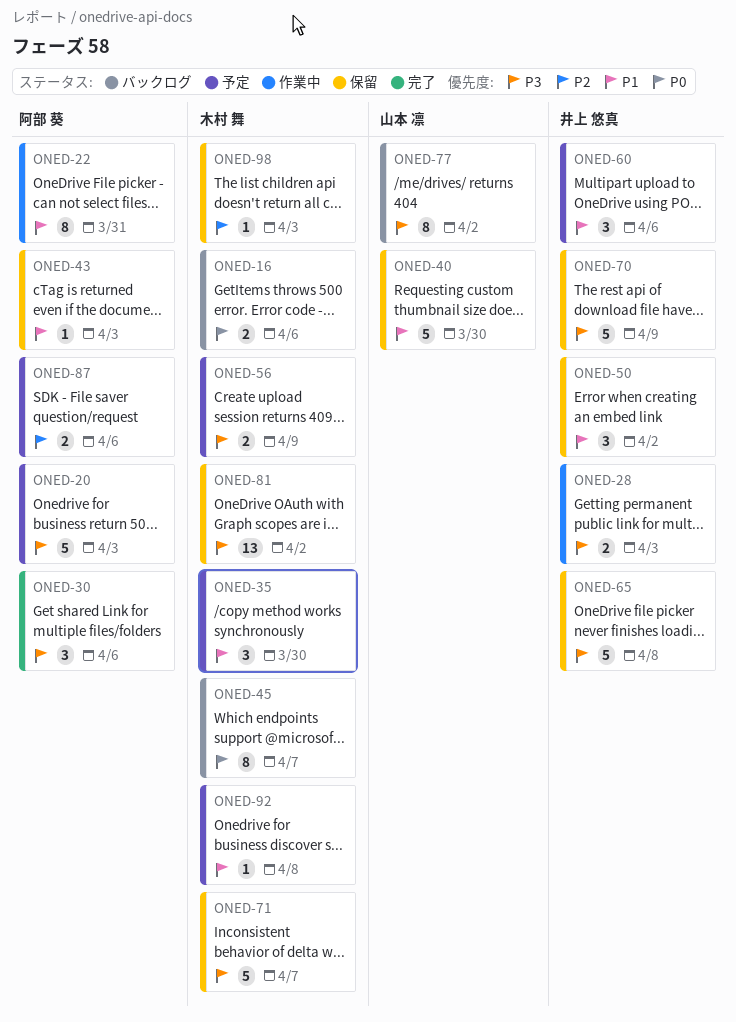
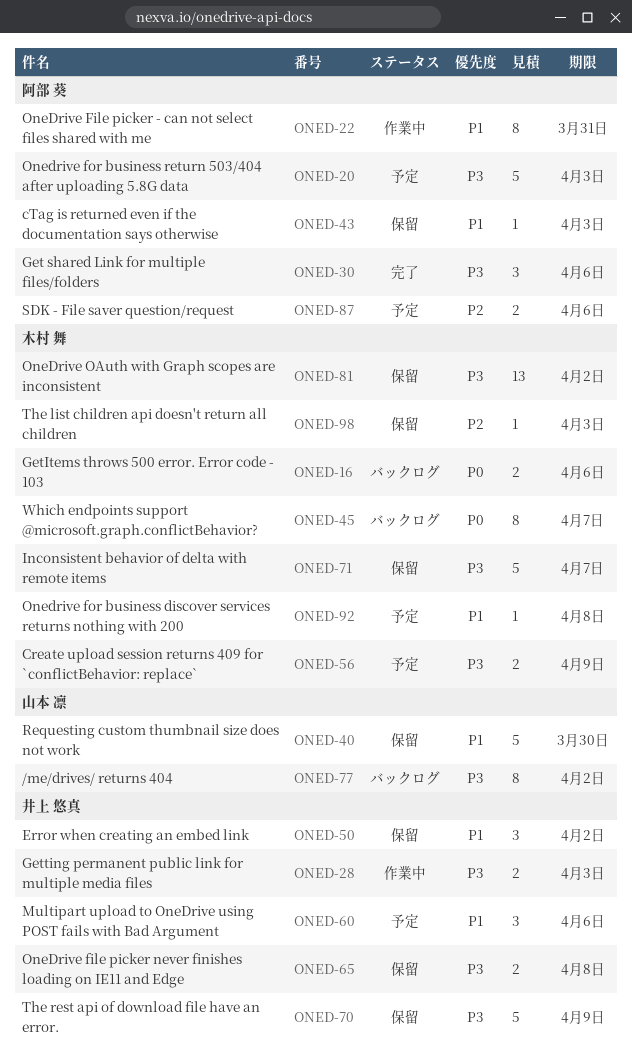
ONED-35: present -> none
ONED-65, estimate: 5 -> 2

